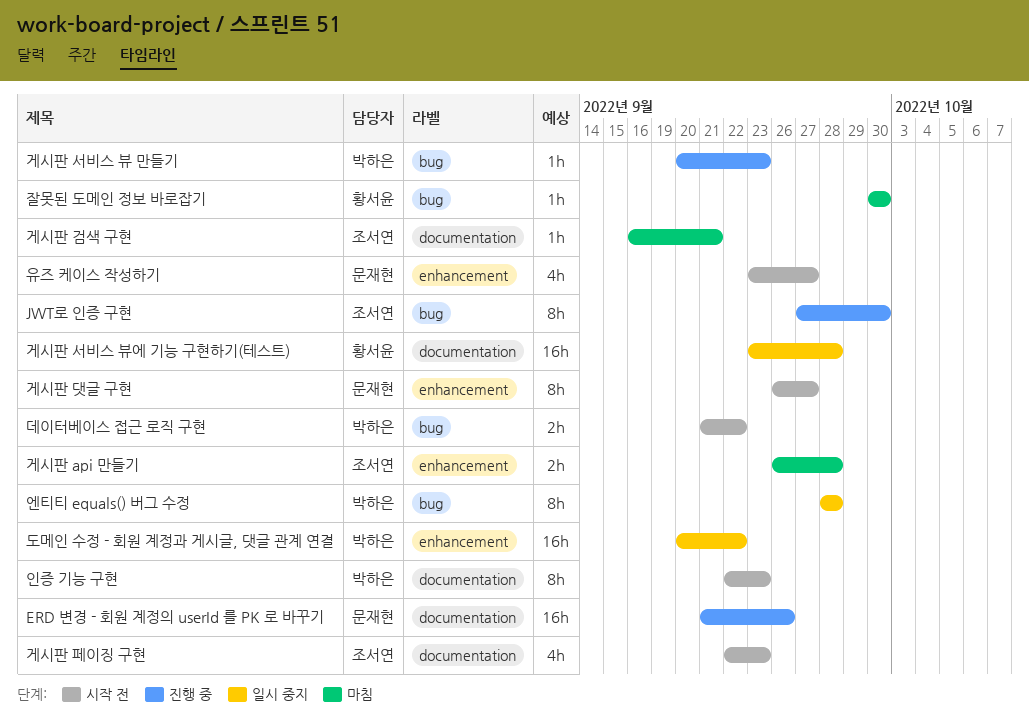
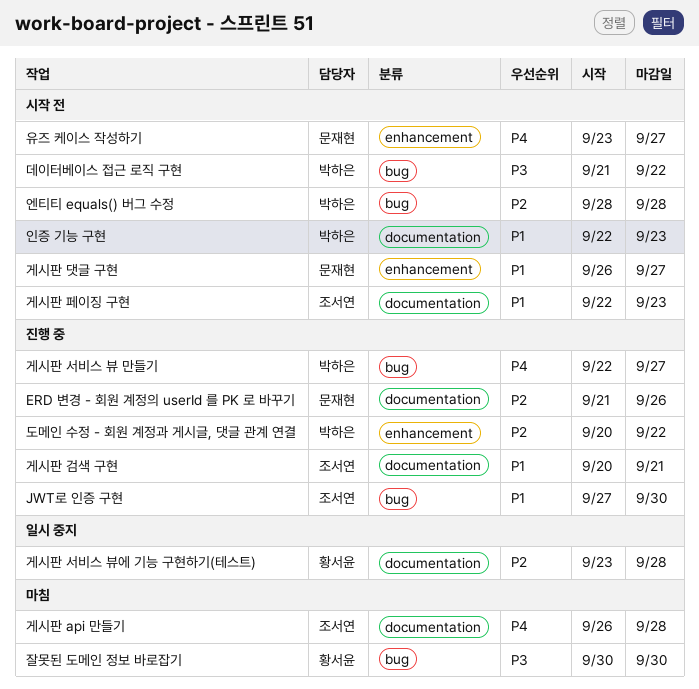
게시판 api 만들기, label: enhancement -> documentation
게시판 검색 구현, status: 마침 -> 진행 중
게시판 검색 구현, start: Sep 16 -> Sep 20
게시판 서비스 뷰 만들기, start: Sep 20 -> Sep 22
게시판 서비스 뷰 만들기, due: Sep 23 -> Sep 27
도메인 수정 - 회원 계정과 게시글, 댓글 관계 연결, status: 일시 중지 -> 진행 중
엔티티 equals() 버그 수정, status: 일시 중지 -> 시작 전

